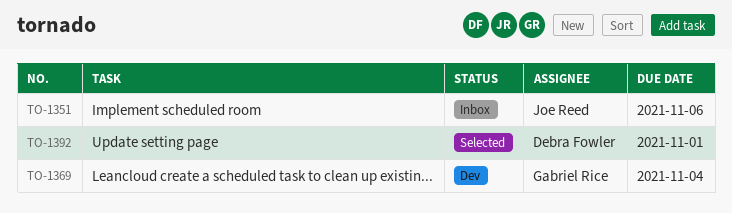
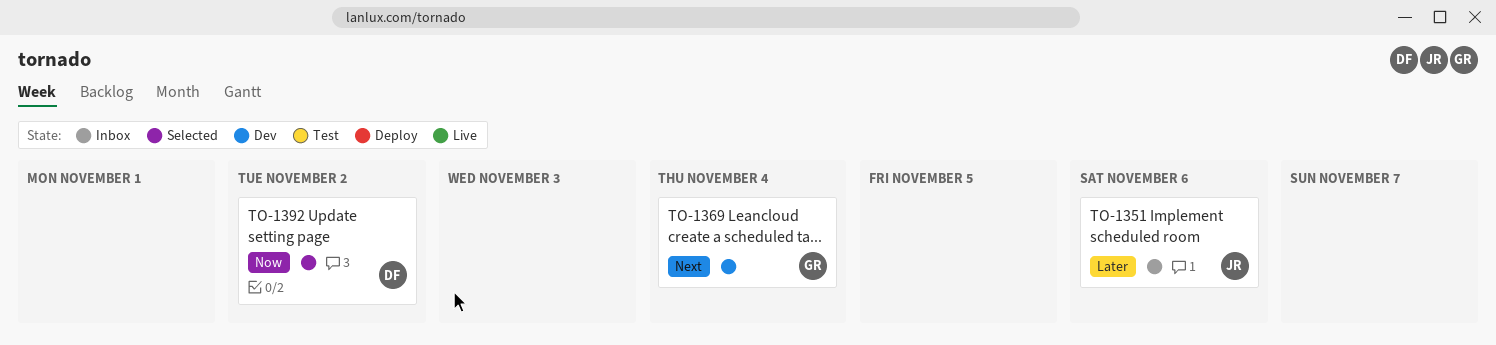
TO-1392, due: Nov 1 -> Nov 2

